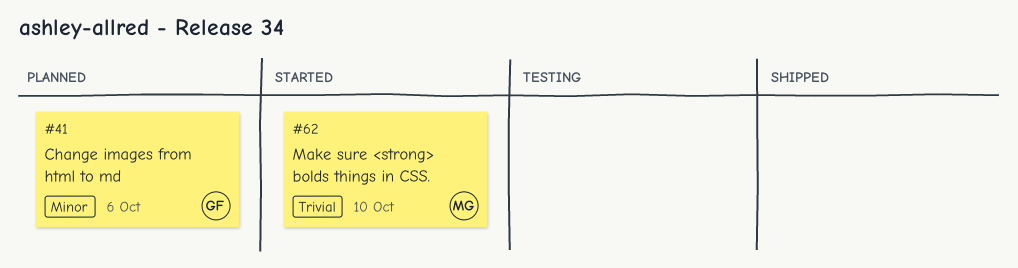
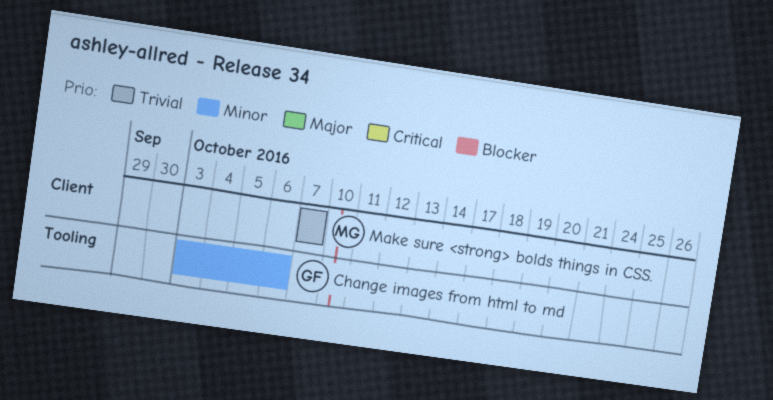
Make sure <strong> bolds things in CSS., due: Oct 10 -> Oct 7

